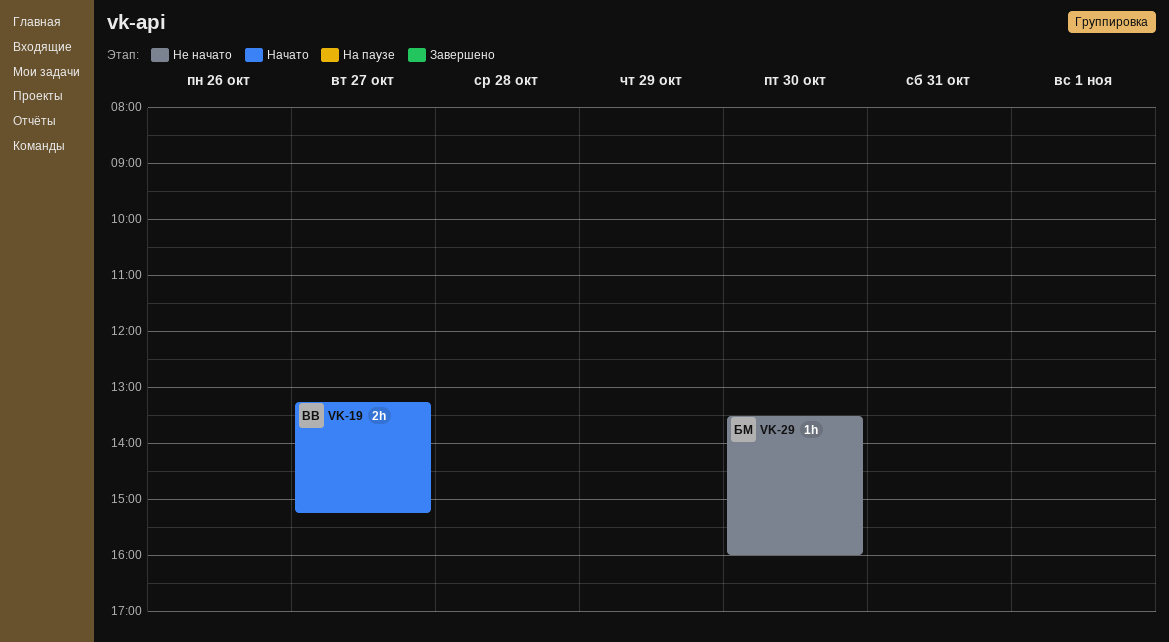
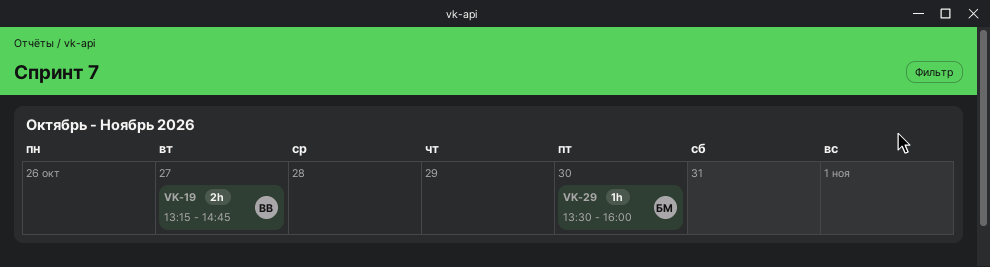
VK-19, ends: 15:15 -> 14:45

